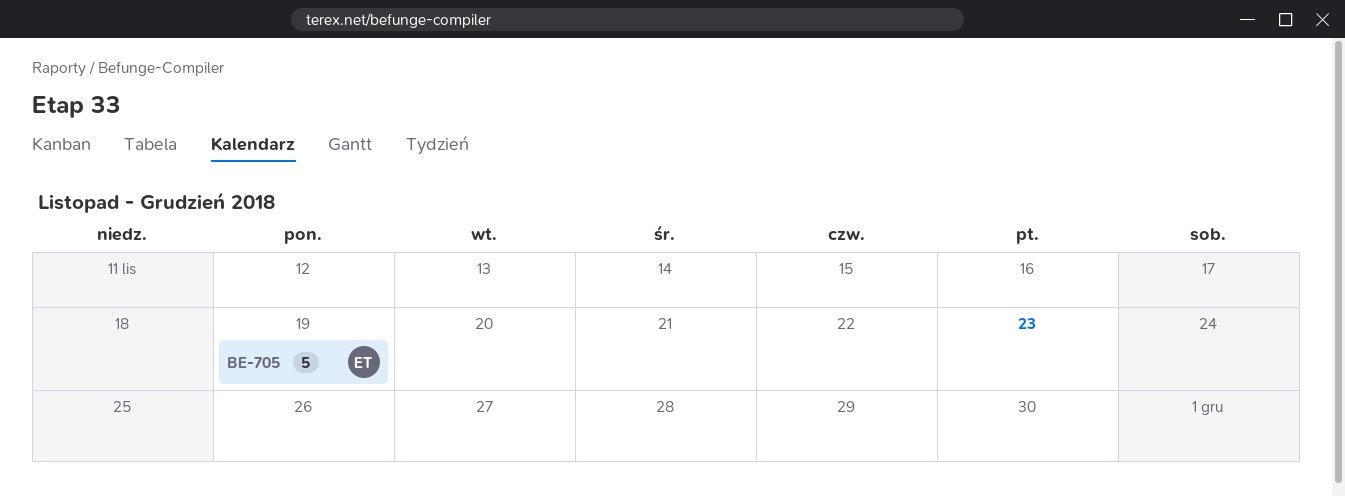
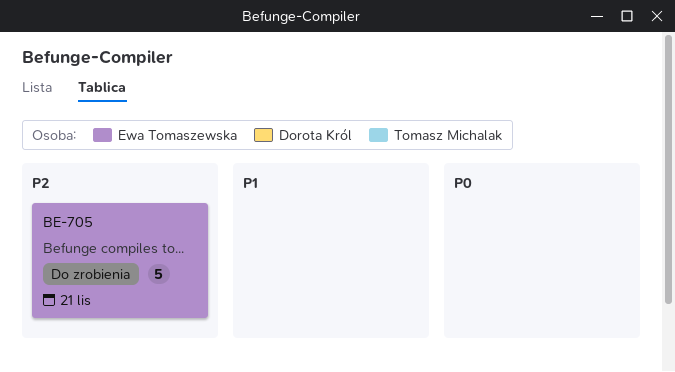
BE-705, due: Nov 19 -> Nov 21

